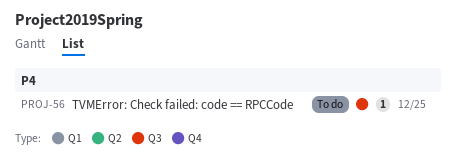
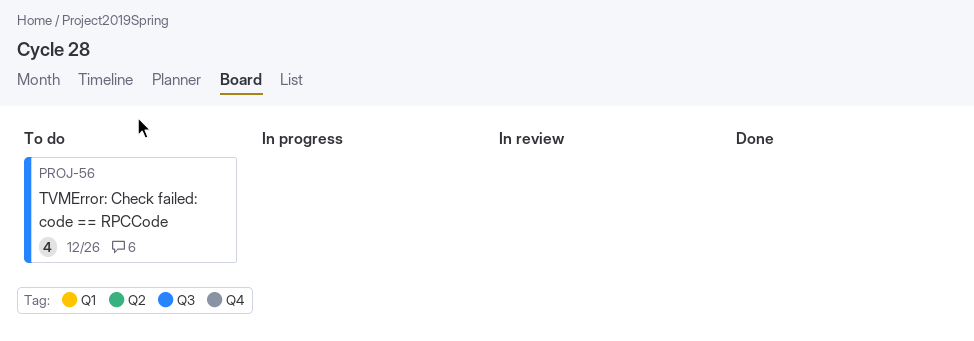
PROJ-56, estimate: 1 -> 4
PROJ-56, due: Dec 25 -> Dec 26

